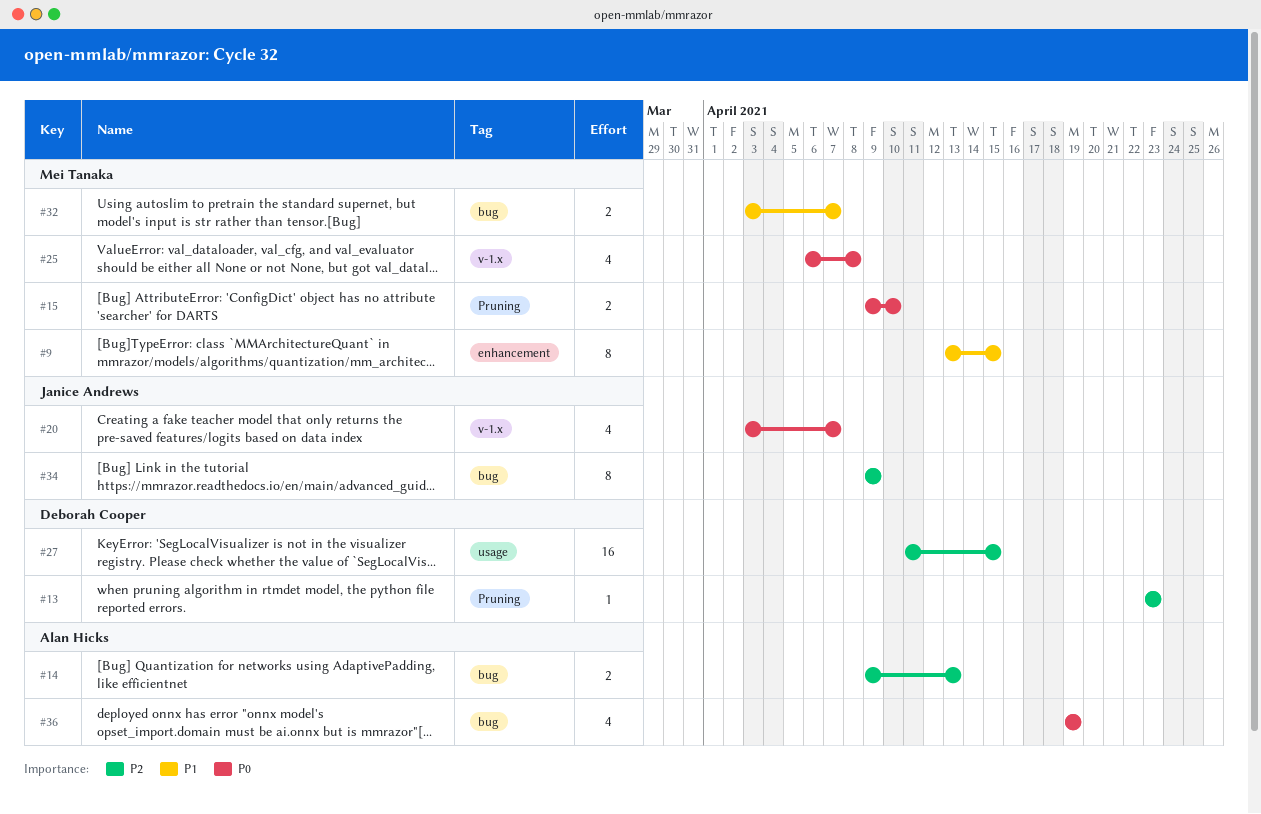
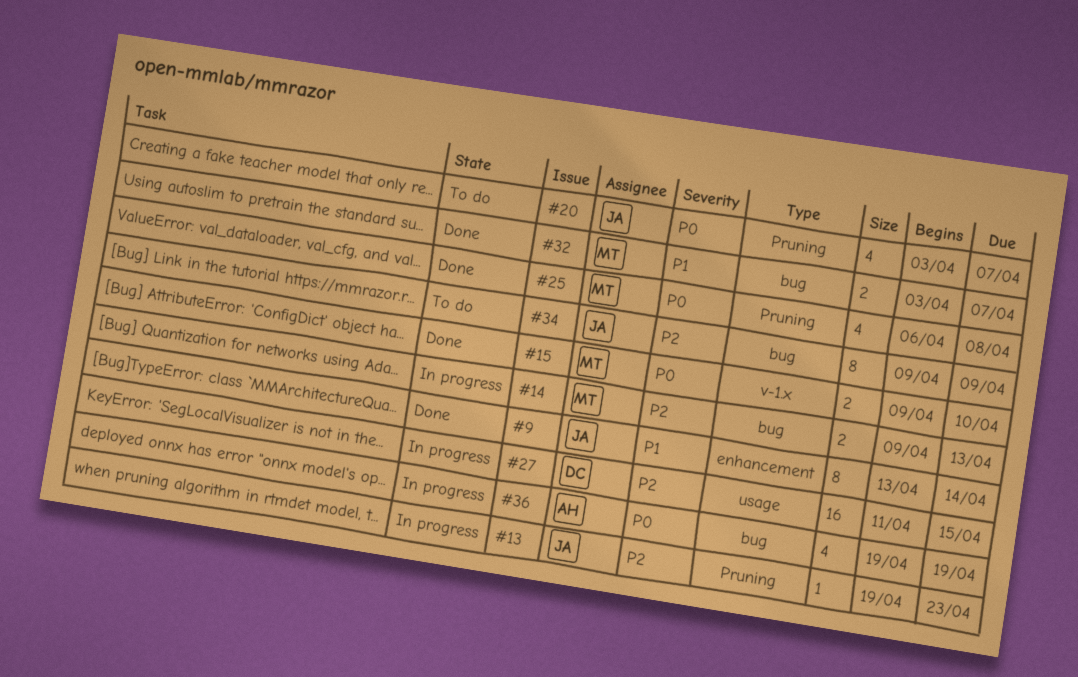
#9, owner: Mei Tanaka -> Janice Andrews
#9, due: Apr 15 -> Apr 14
#13, owner: Deborah Cooper -> Janice Andrews
#13, start: Apr 23 -> Apr 19
#14, owner: Alan Hicks -> Mei Tanaka
#15, label: Pruning -> v-1.x
#20, label: v-1.x -> Pruning
#25, label: v-1.x -> Pruning

